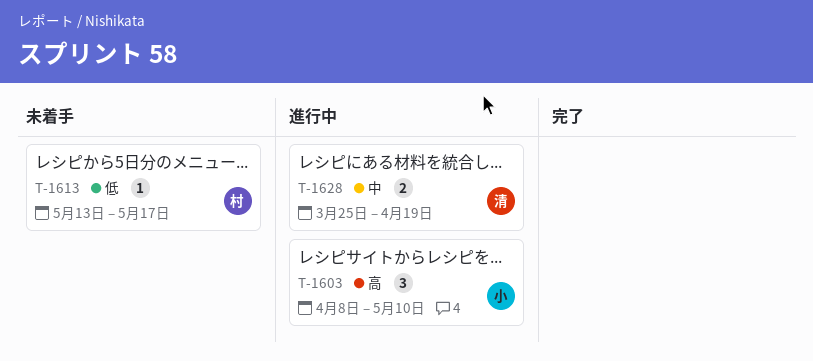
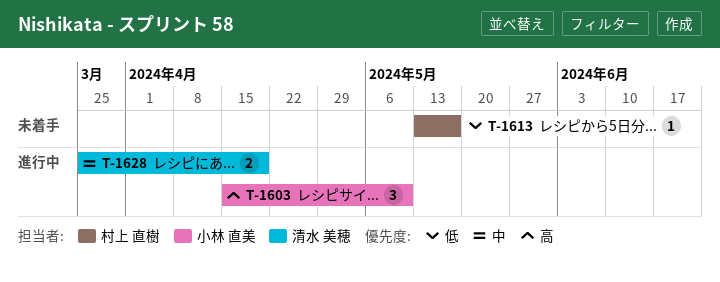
T-1603, start: Apr 8 -> Apr 15

